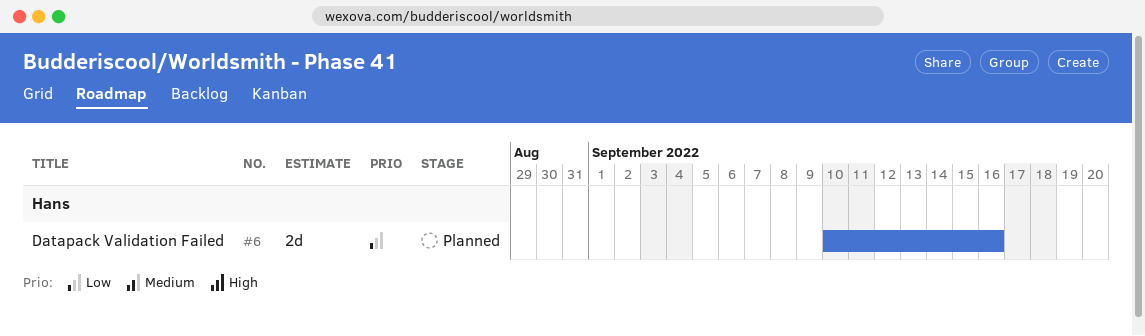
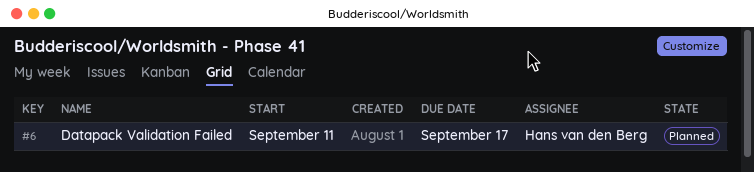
#6, start: Sep 10 -> Sep 11
#6, due: Sep 16 -> Sep 17

